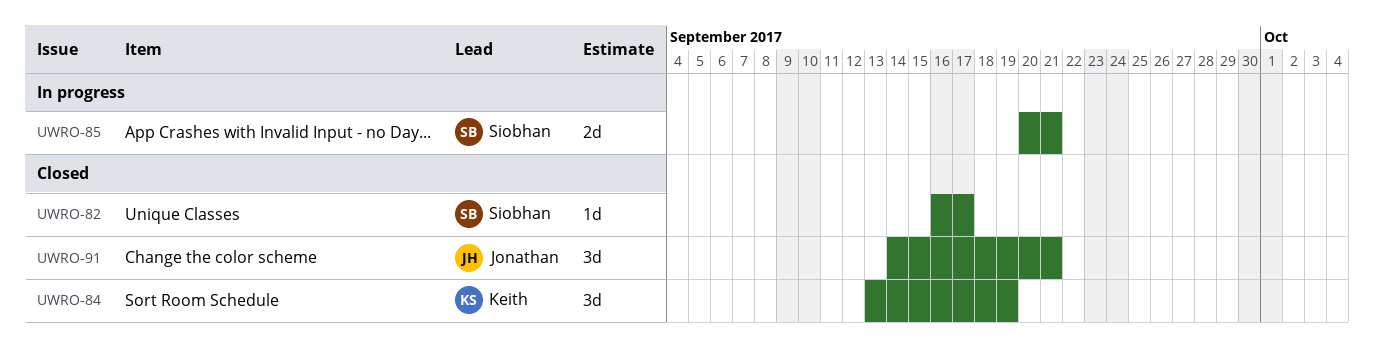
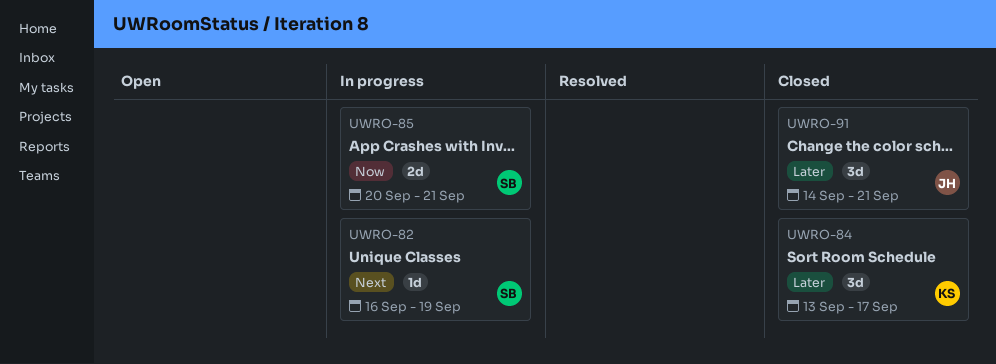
UWRO-82, status: Closed -> In progress
UWRO-82, due: Sep 17 -> Sep 19
UWRO-84, due: Sep 19 -> Sep 17

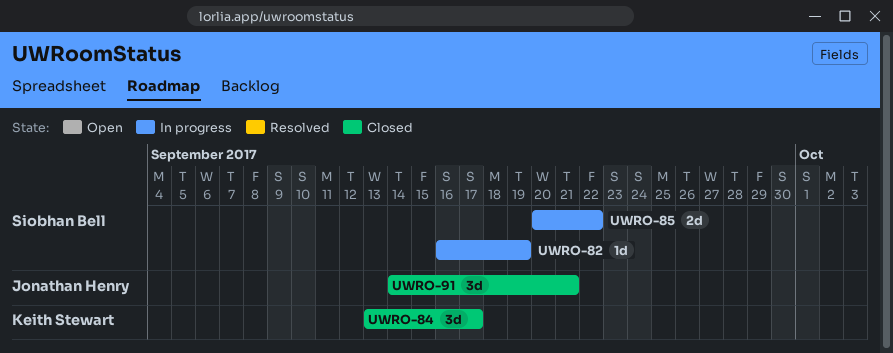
UWRO-85, due: Sep 21 -> Sep 22

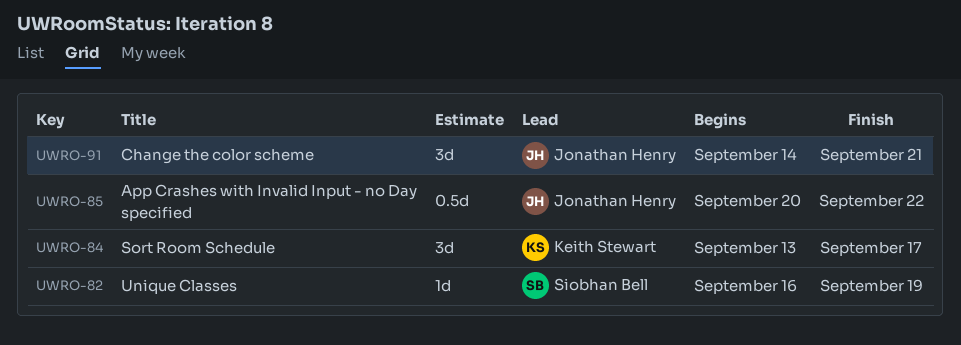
UWRO-85, owner: Siobhan Bell -> Jonathan Henry
UWRO-85, estimate: 2d -> 0.5d

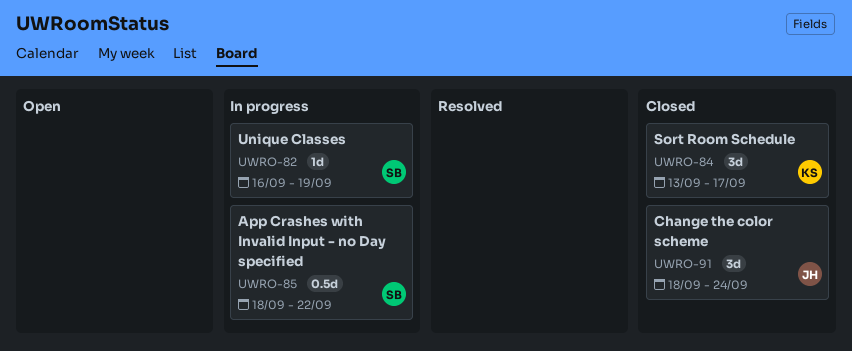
UWRO-85, owner: Jonathan Henry -> Siobhan Bell
UWRO-85, start: Sep 20 -> Sep 18
UWRO-91, start: Sep 14 -> Sep 18
UWRO-91, due: Sep 21 -> Sep 24

